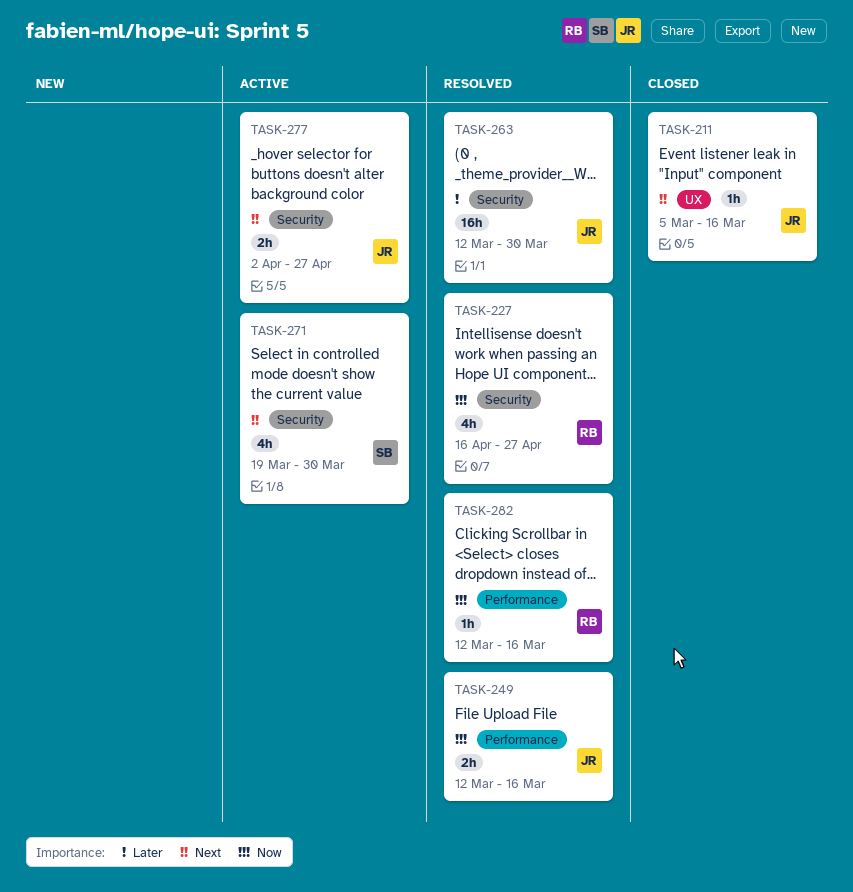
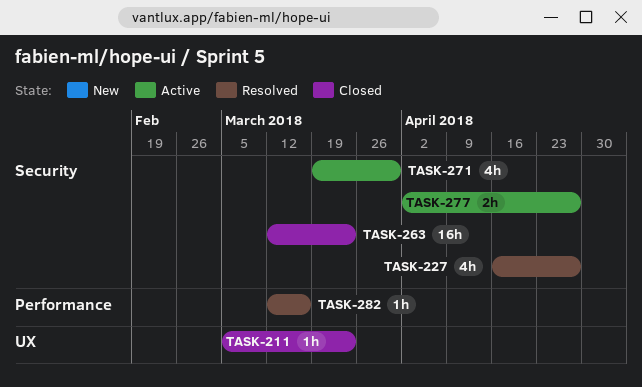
TASK-211, due: Mar 16 -> Mar 23
TASK-249: present -> none
TASK-263, status: Resolved -> Closed
TASK-263, due: Mar 30 -> Mar 23

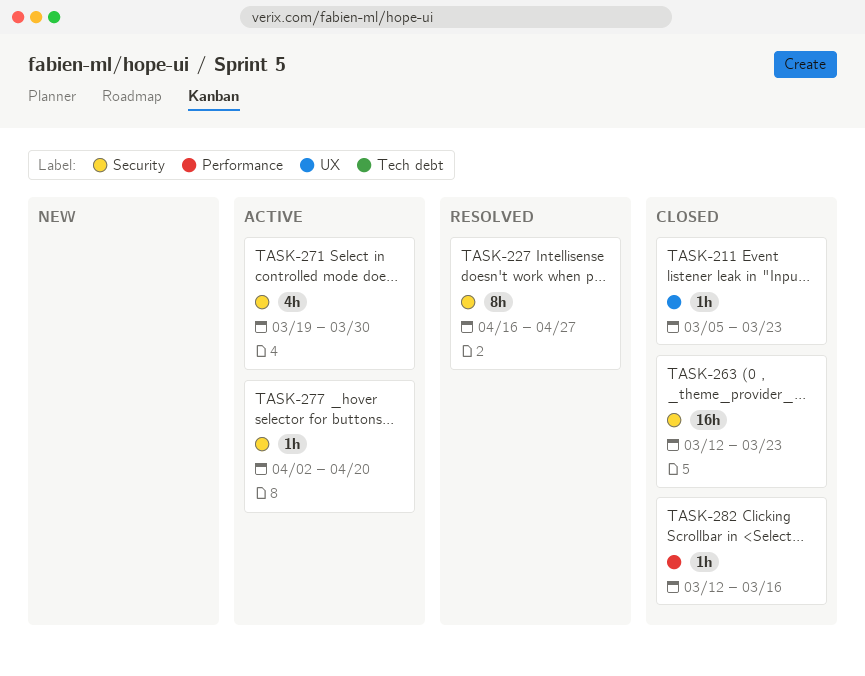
TASK-227, estimate: 4h -> 8h
TASK-277, estimate: 2h -> 1h
TASK-277, due: Apr 27 -> Apr 20
TASK-282, status: Resolved -> Closed

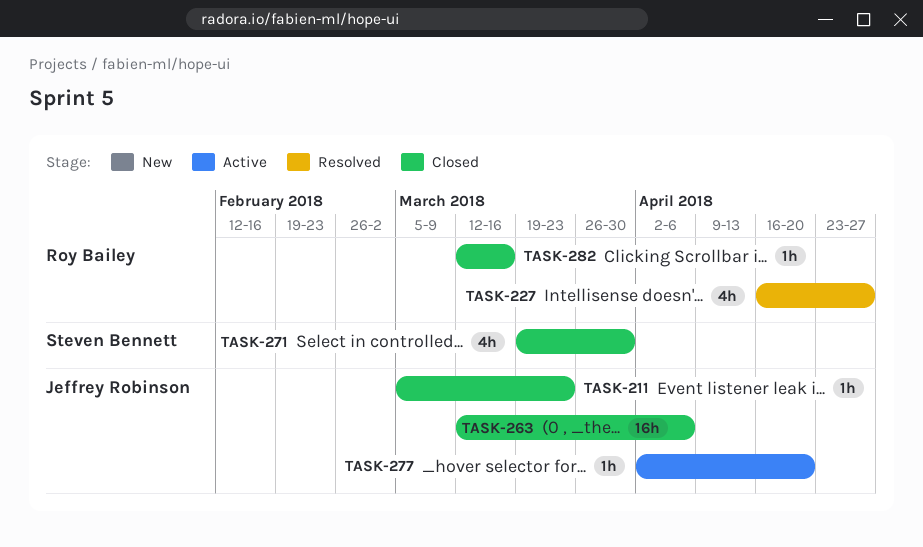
TASK-227, estimate: 8h -> 4h
TASK-263, due: Mar 23 -> Apr 6
TASK-271, status: Active -> Closed

